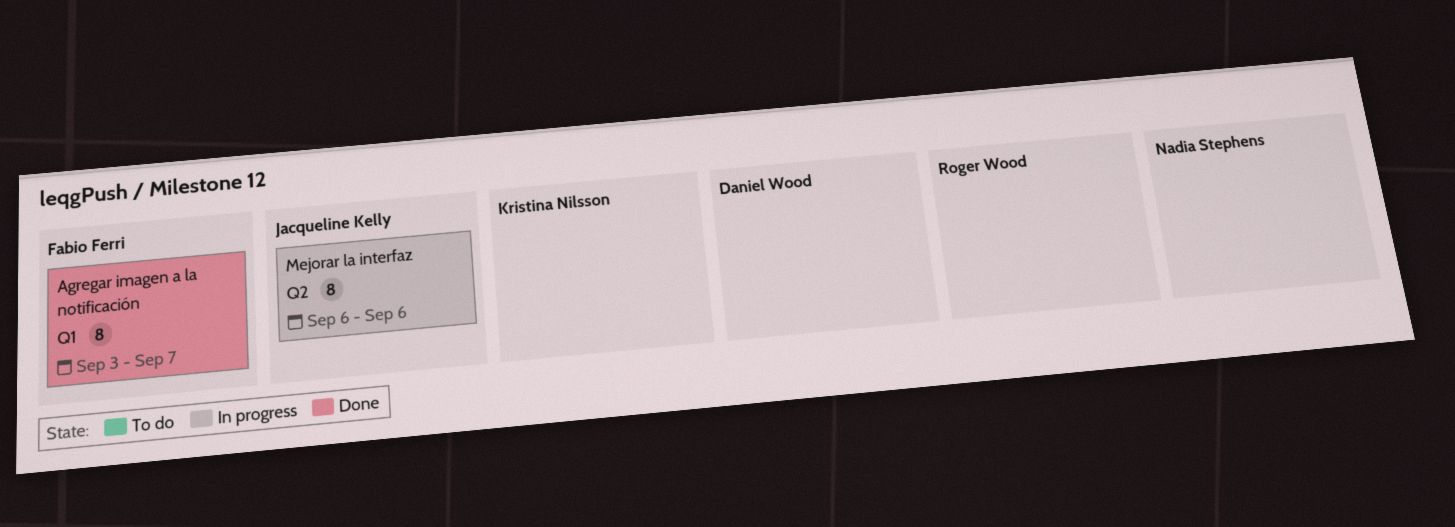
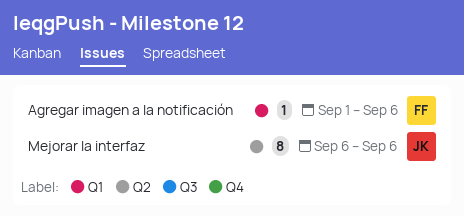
Agregar imagen a la notificación, estimate: 8 -> 1
Agregar imagen a la notificación, start: Sep 3 -> Sep 1
Agregar imagen a la notificación, due: Sep 7 -> Sep 6

